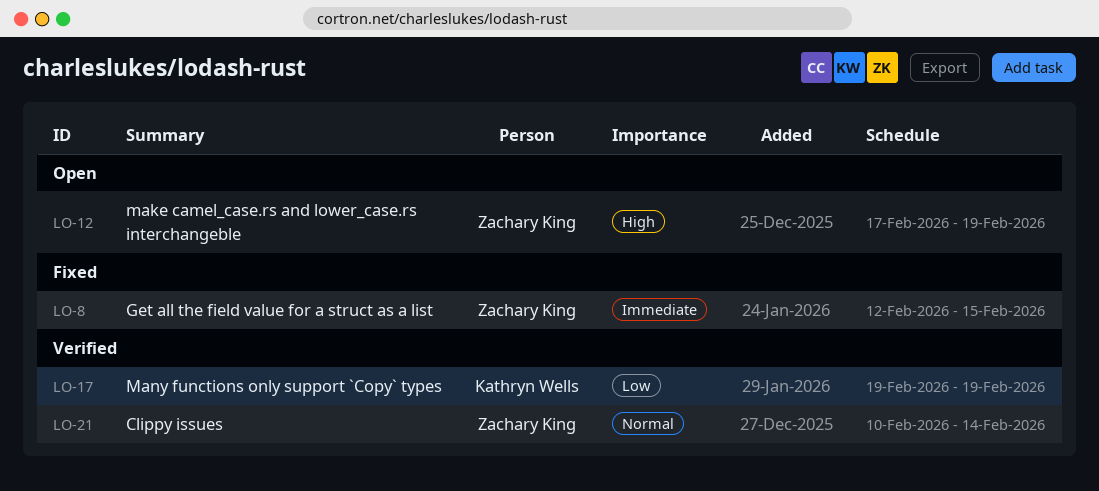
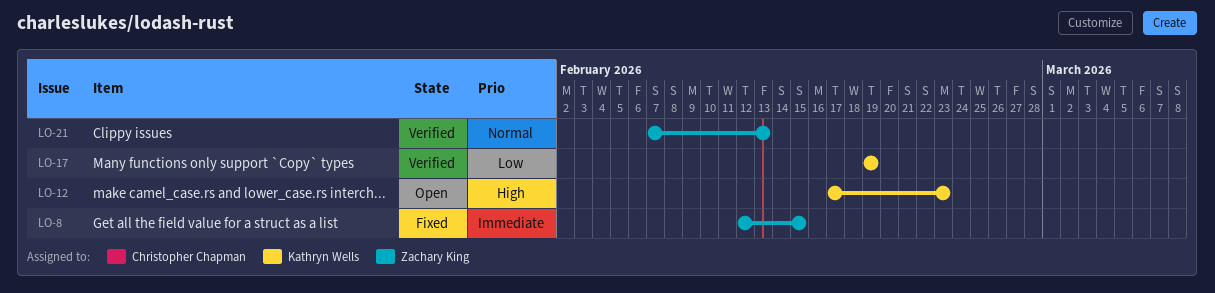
LO-12, owner: Zachary King -> Kathryn Wells
LO-12, due: Feb 19 -> Feb 23
LO-21, start: Feb 10 -> Feb 7
LO-21, due: Feb 14 -> Feb 13

